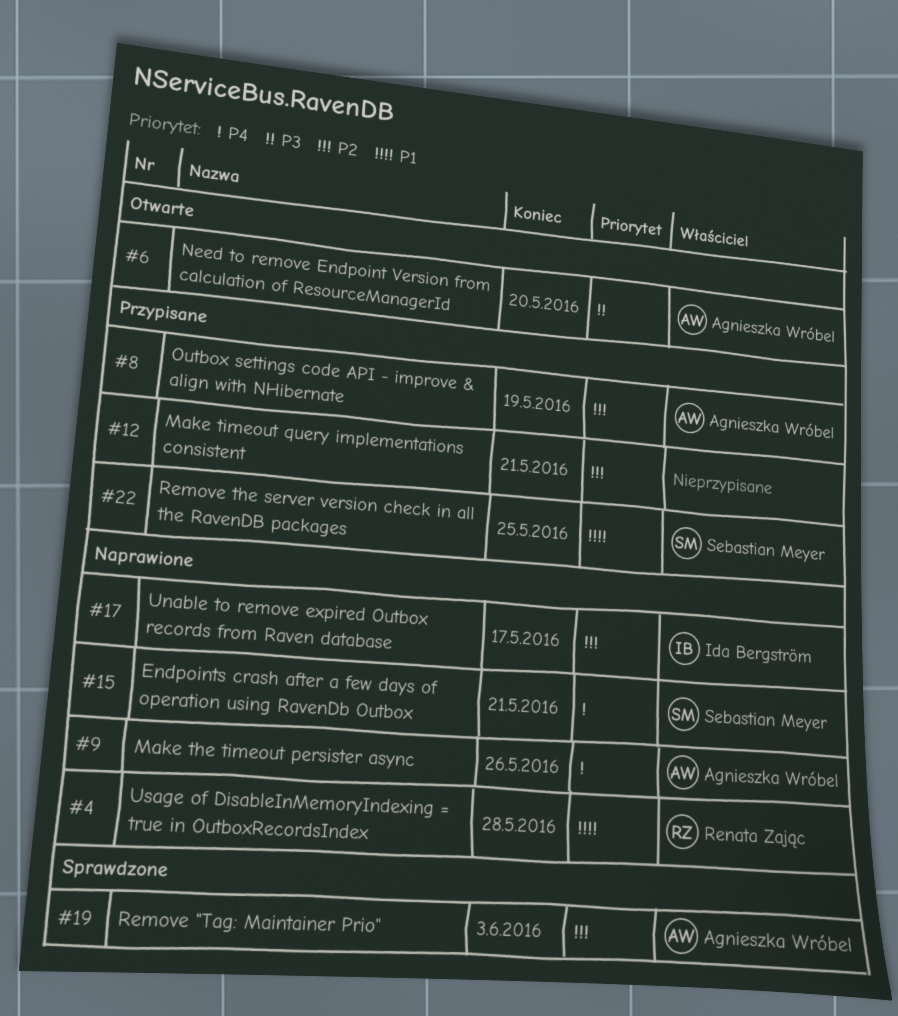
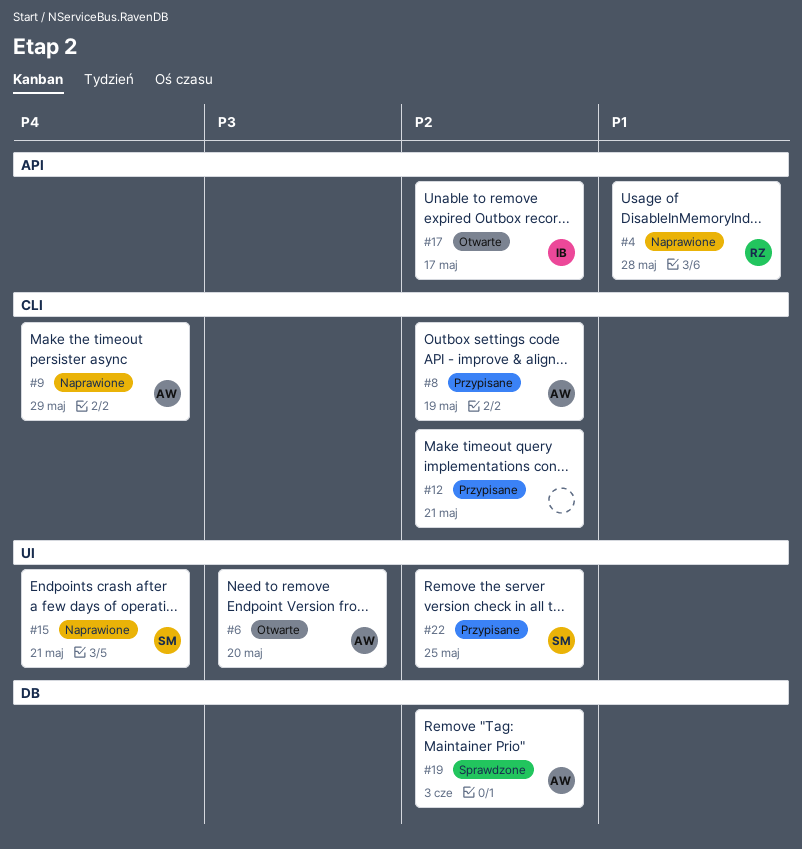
#9, due: May 26 -> May 29
#17, status: Naprawione -> Otwarte
#22, priority: P1 -> P2

